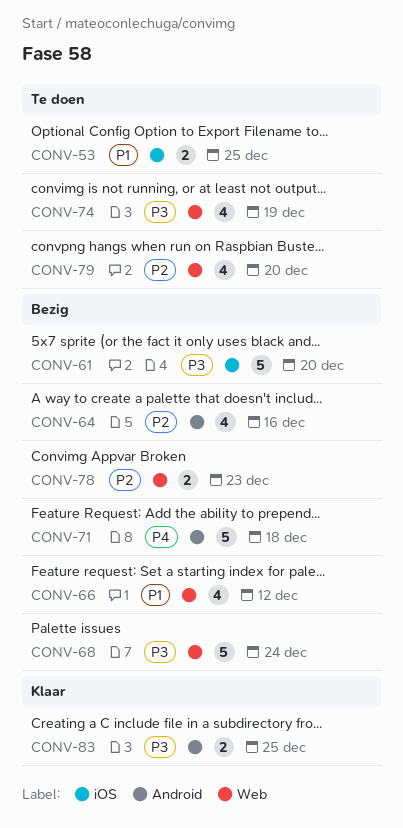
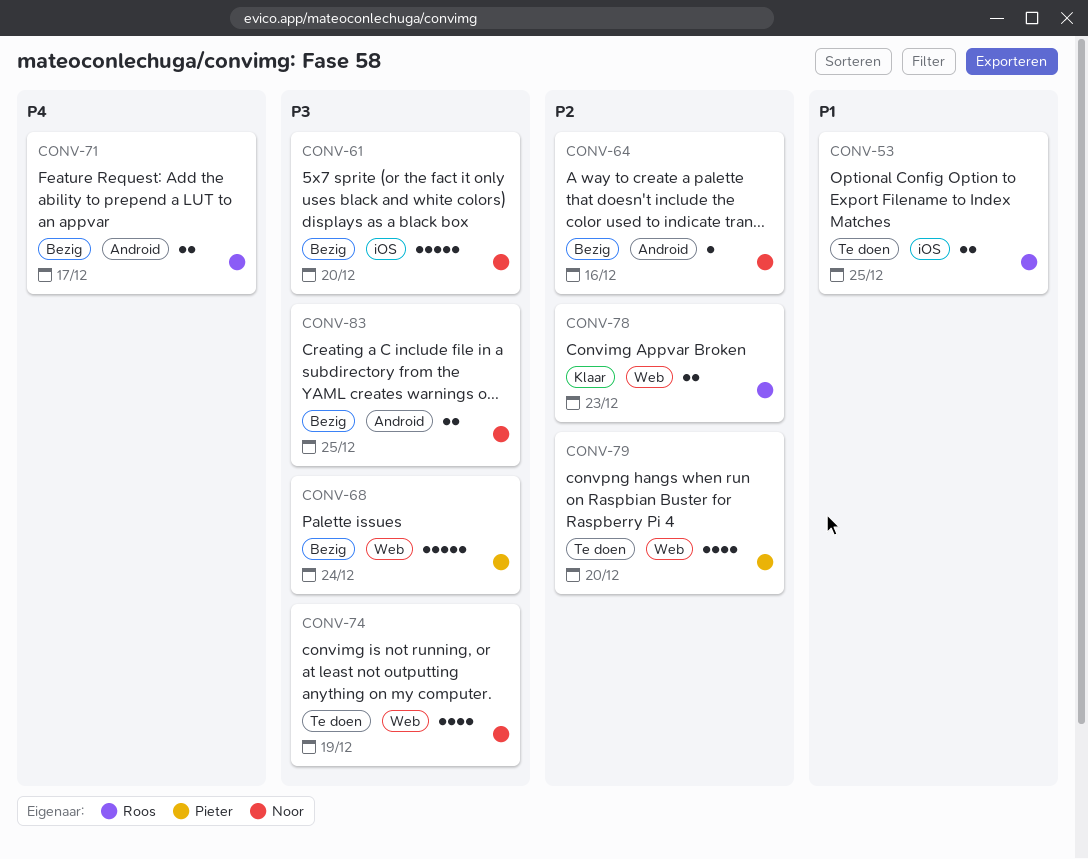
CONV-64, estimate: 4 -> 1
CONV-66: present -> none
CONV-71, estimate: 5 -> 2
CONV-71, due: Dec 18 -> Dec 17
CONV-78, status: Bezig -> Klaar
CONV-83, status: Klaar -> Bezig

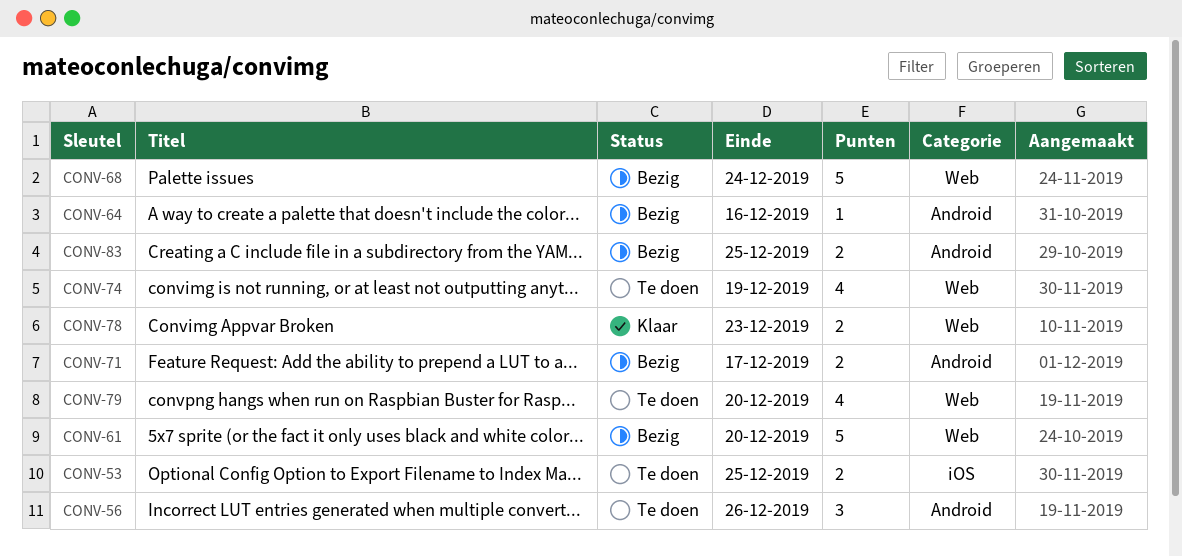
CONV-56: none -> present
CONV-61, label: iOS -> Web

